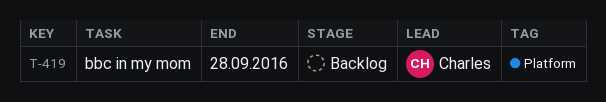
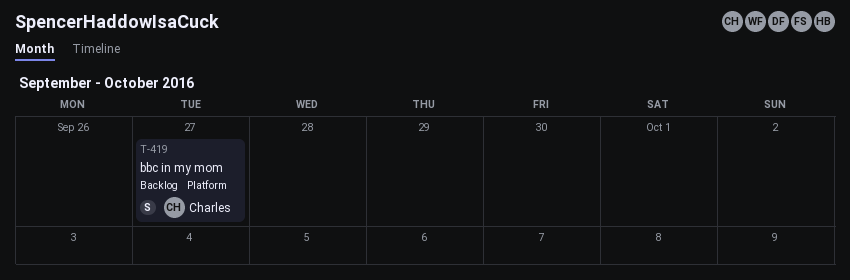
T-419, due: Sep 28 -> Sep 27

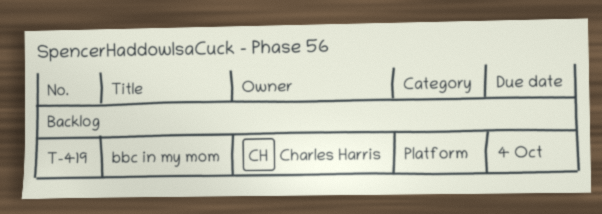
T-419, due: Sep 27 -> Oct 4

